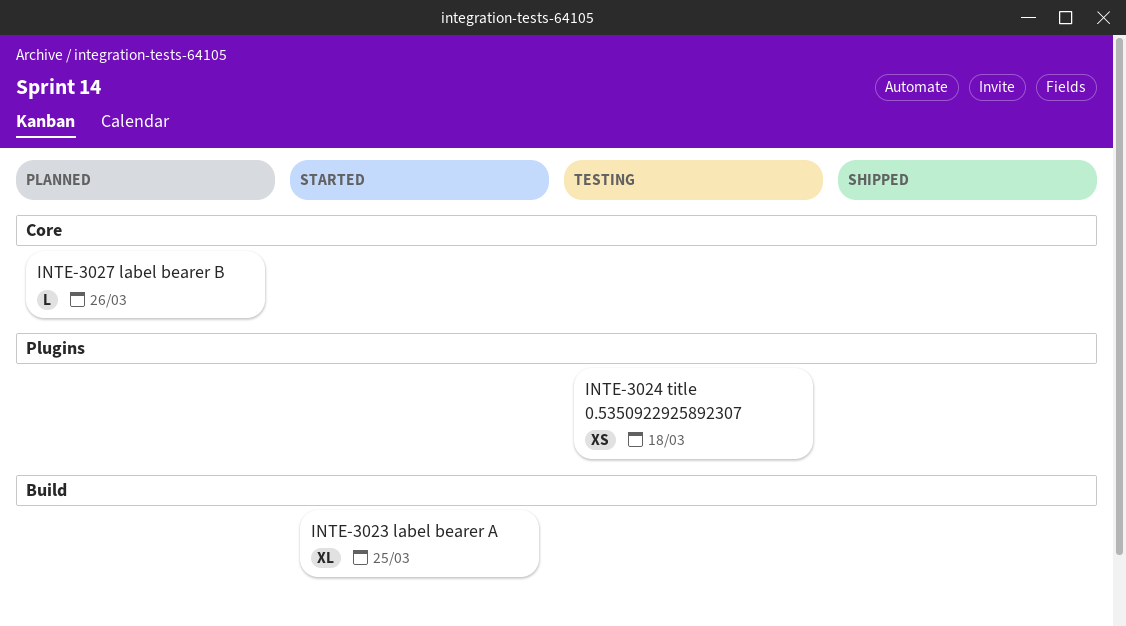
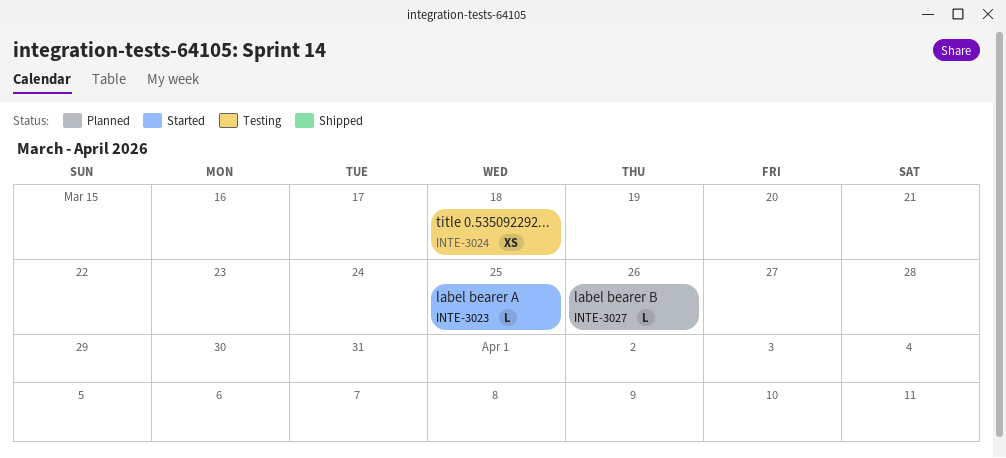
INTE-3023, estimate: XL -> L

